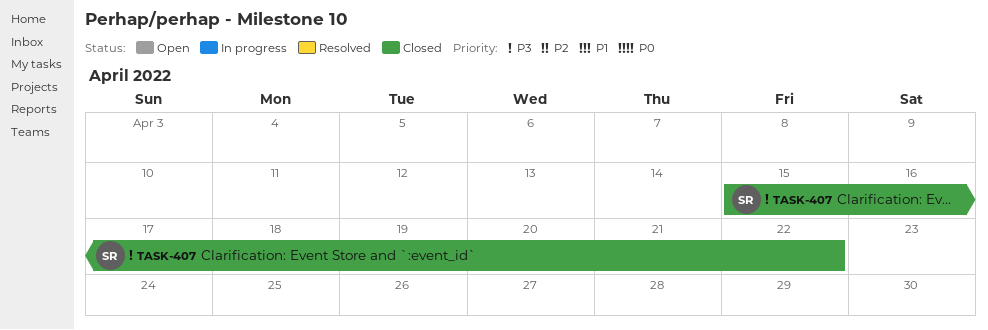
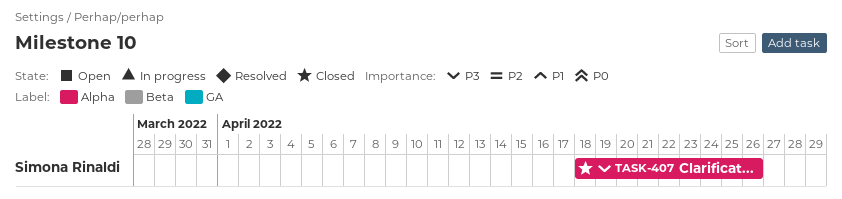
TASK-407, start: Apr 15 -> Apr 18
TASK-407, due: Apr 22 -> Apr 26

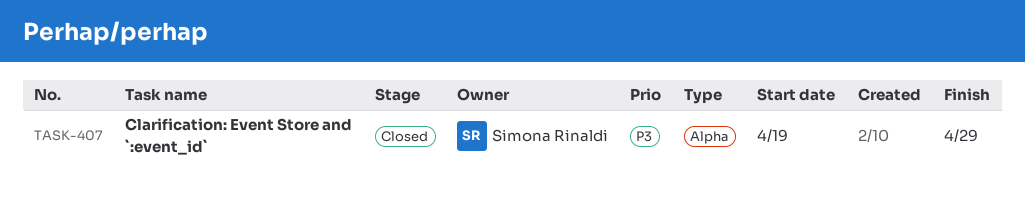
TASK-407, start: Apr 18 -> Apr 19
TASK-407, due: Apr 26 -> Apr 29

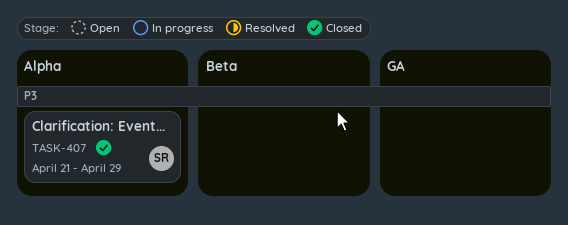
TASK-407, start: Apr 19 -> Apr 21

